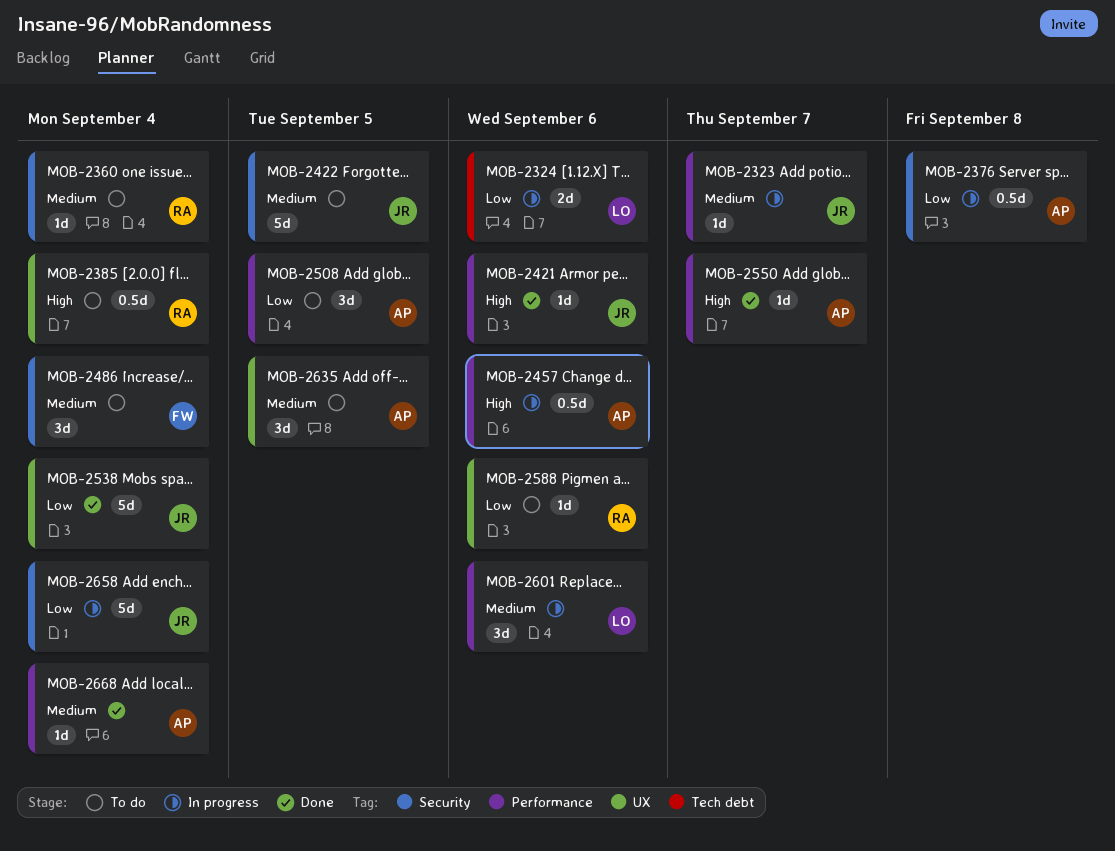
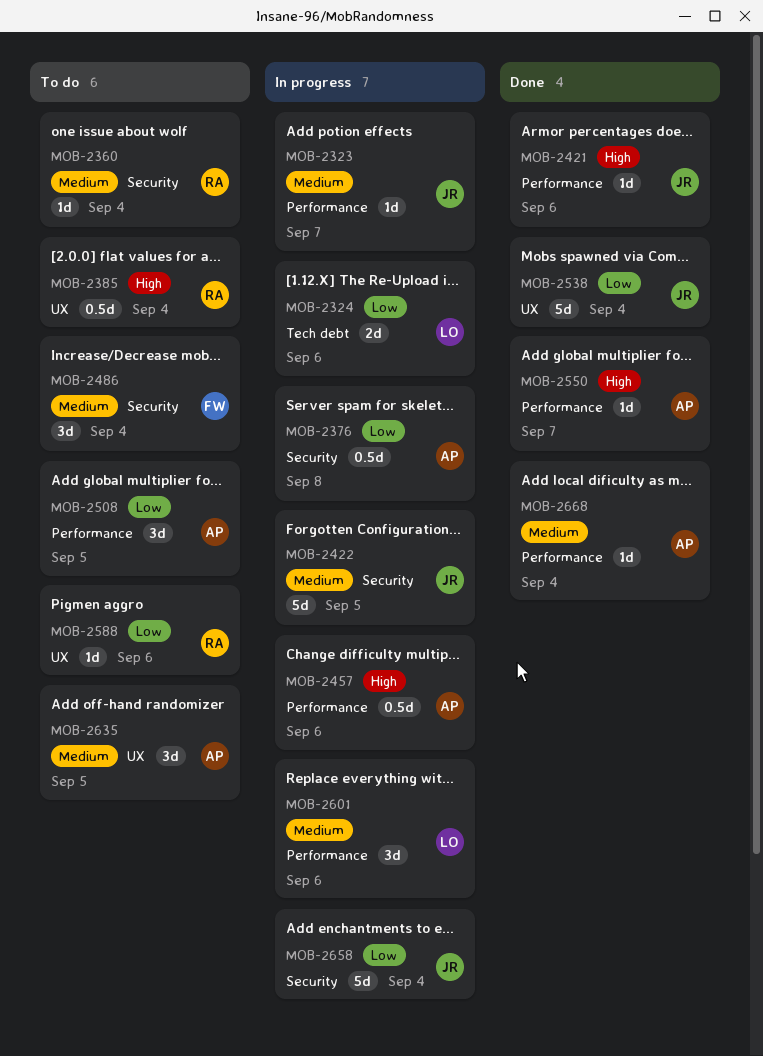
MOB-2422, status: To do -> In progress

